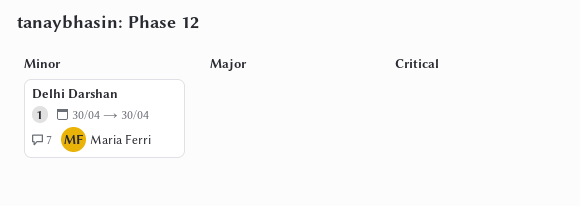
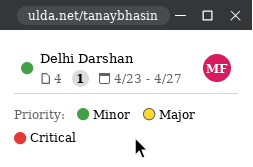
Delhi Darshan, start: Apr 30 -> Apr 23
Delhi Darshan, due: Apr 30 -> Apr 27

